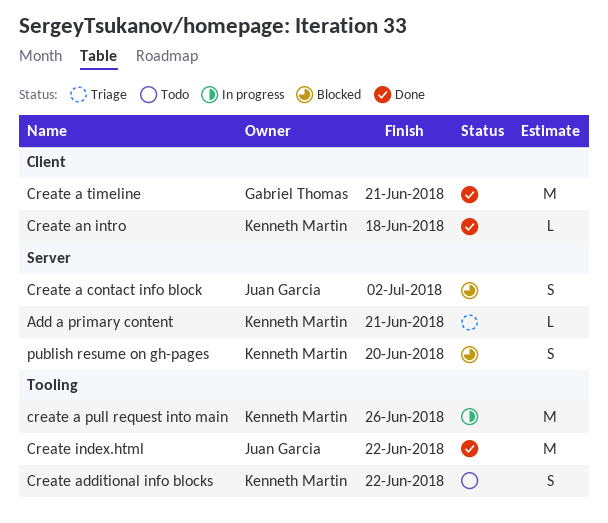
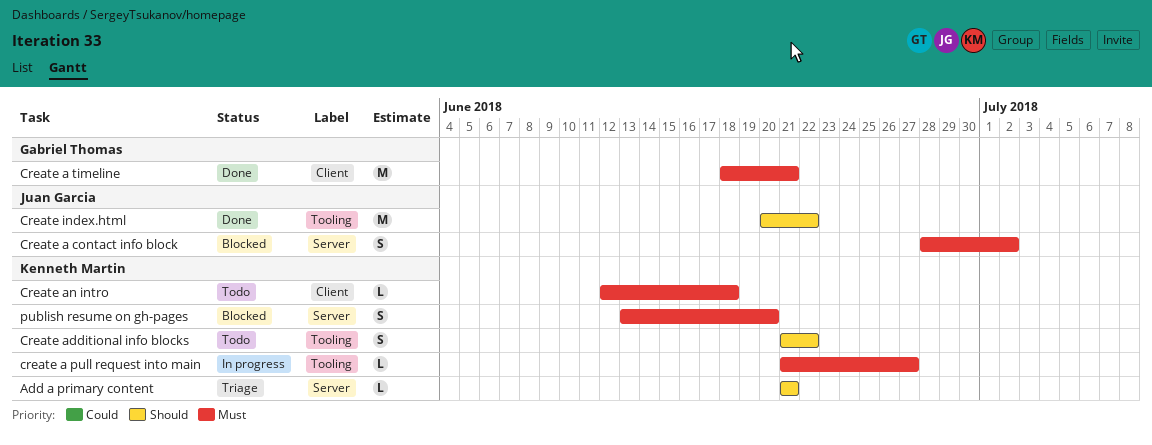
create a pull request into main, estimate: M -> L
create a pull request into main, due: Jun 26 -> Jun 27
Create an intro, status: Done -> Todo

